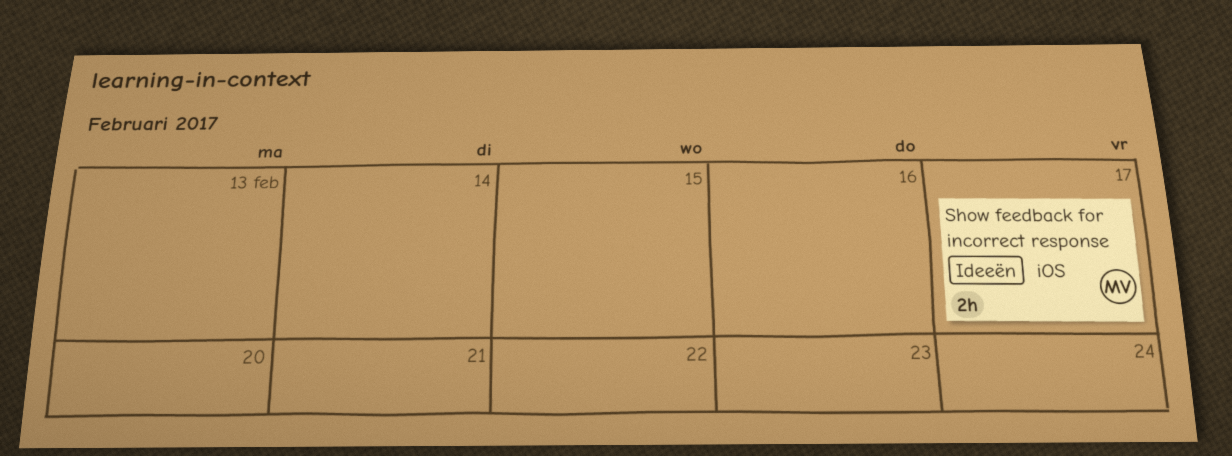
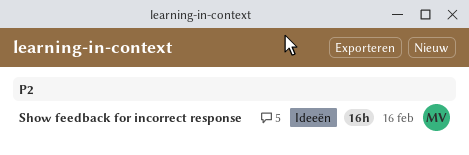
Show feedback for incorrect response, estimate: 2h -> 16h
Show feedback for incorrect response, due: Feb 17 -> Feb 16

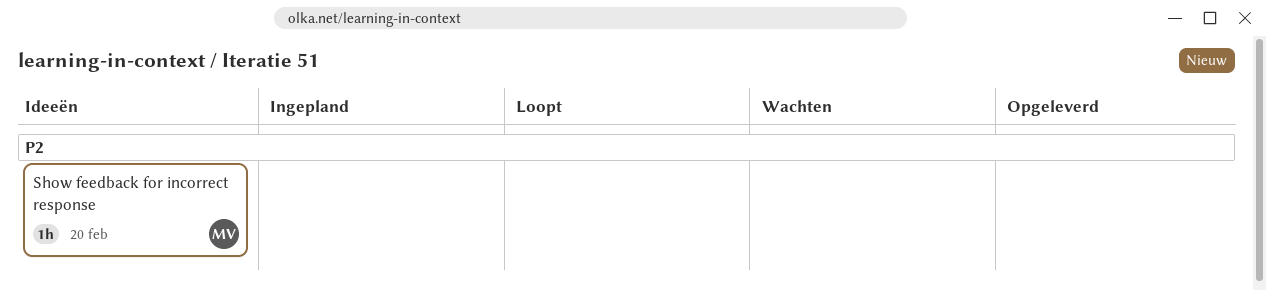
Show feedback for incorrect response, estimate: 16h -> 1h
Show feedback for incorrect response, due: Feb 16 -> Feb 20

